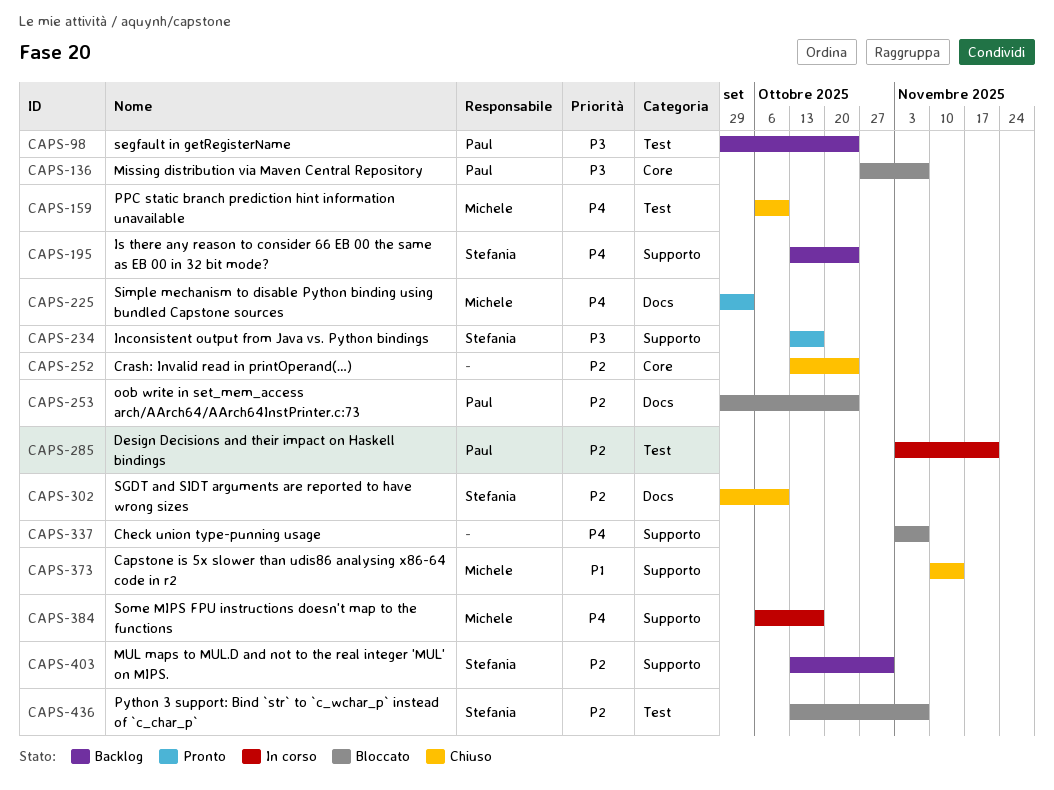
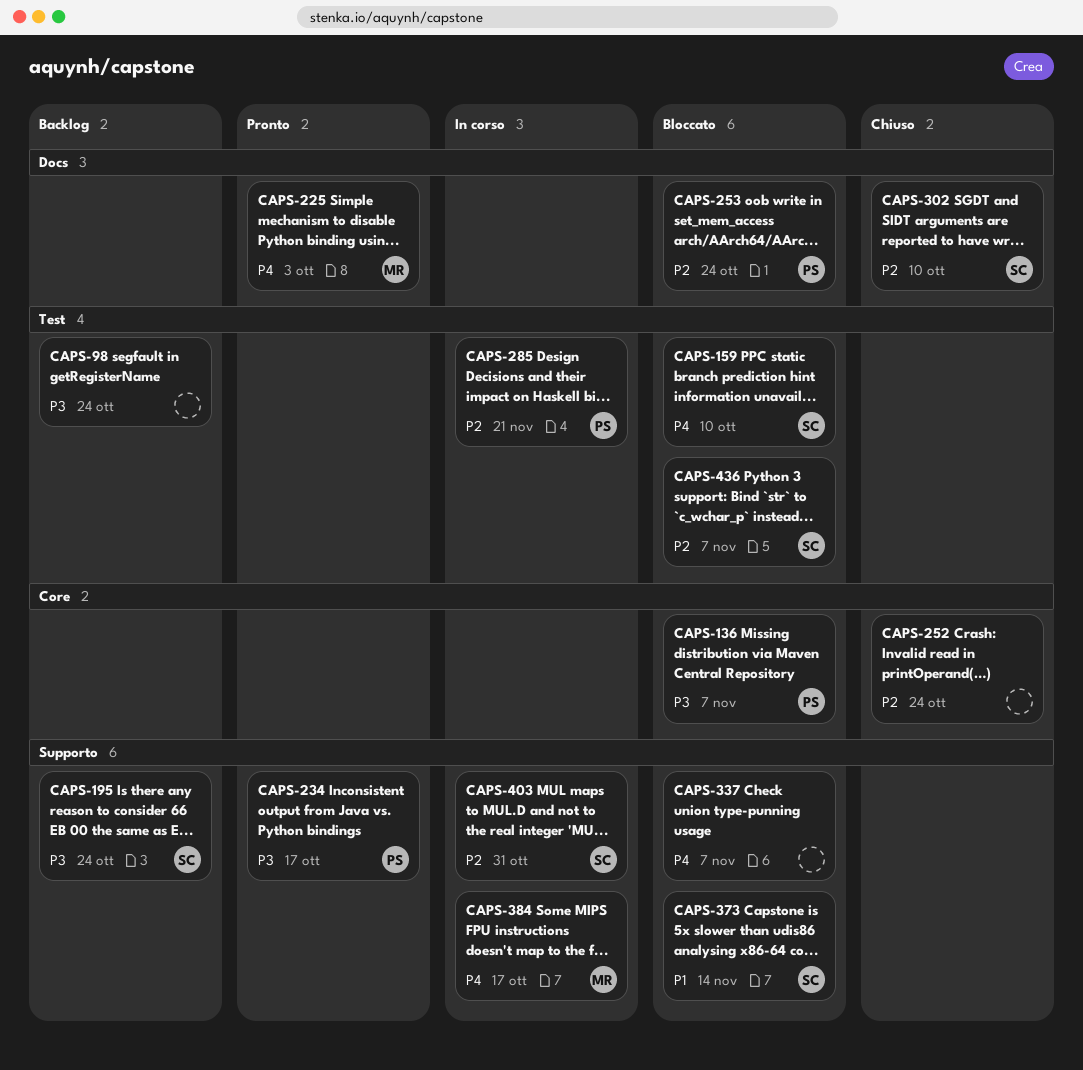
CAPS-98, owner: Paul -> none
CAPS-159, status: Chiuso -> Bloccato
CAPS-159, owner: Michele -> Stefania
CAPS-195, priority: P4 -> P3
CAPS-234, owner: Stefania -> Paul
CAPS-373, status: Chiuso -> Bloccato
CAPS-373, owner: Michele -> Stefania
CAPS-403, status: Backlog -> In corso

